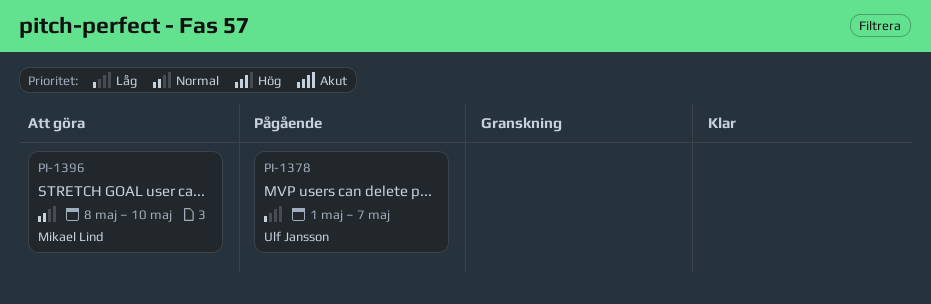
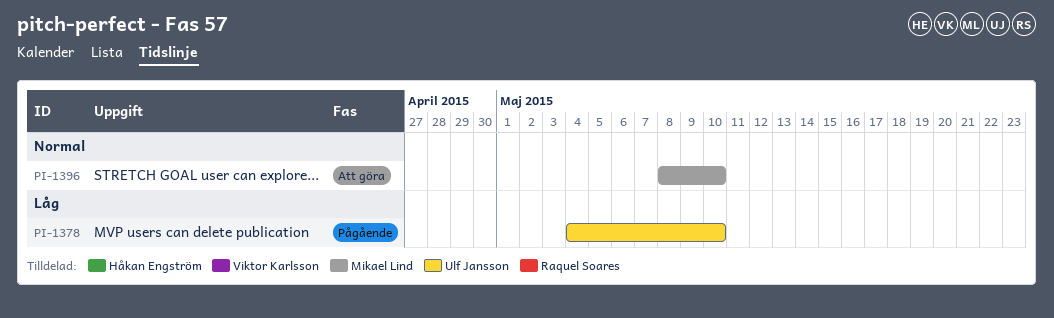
PI-1378, start: May 1 -> May 4
PI-1378, due: May 7 -> May 10

